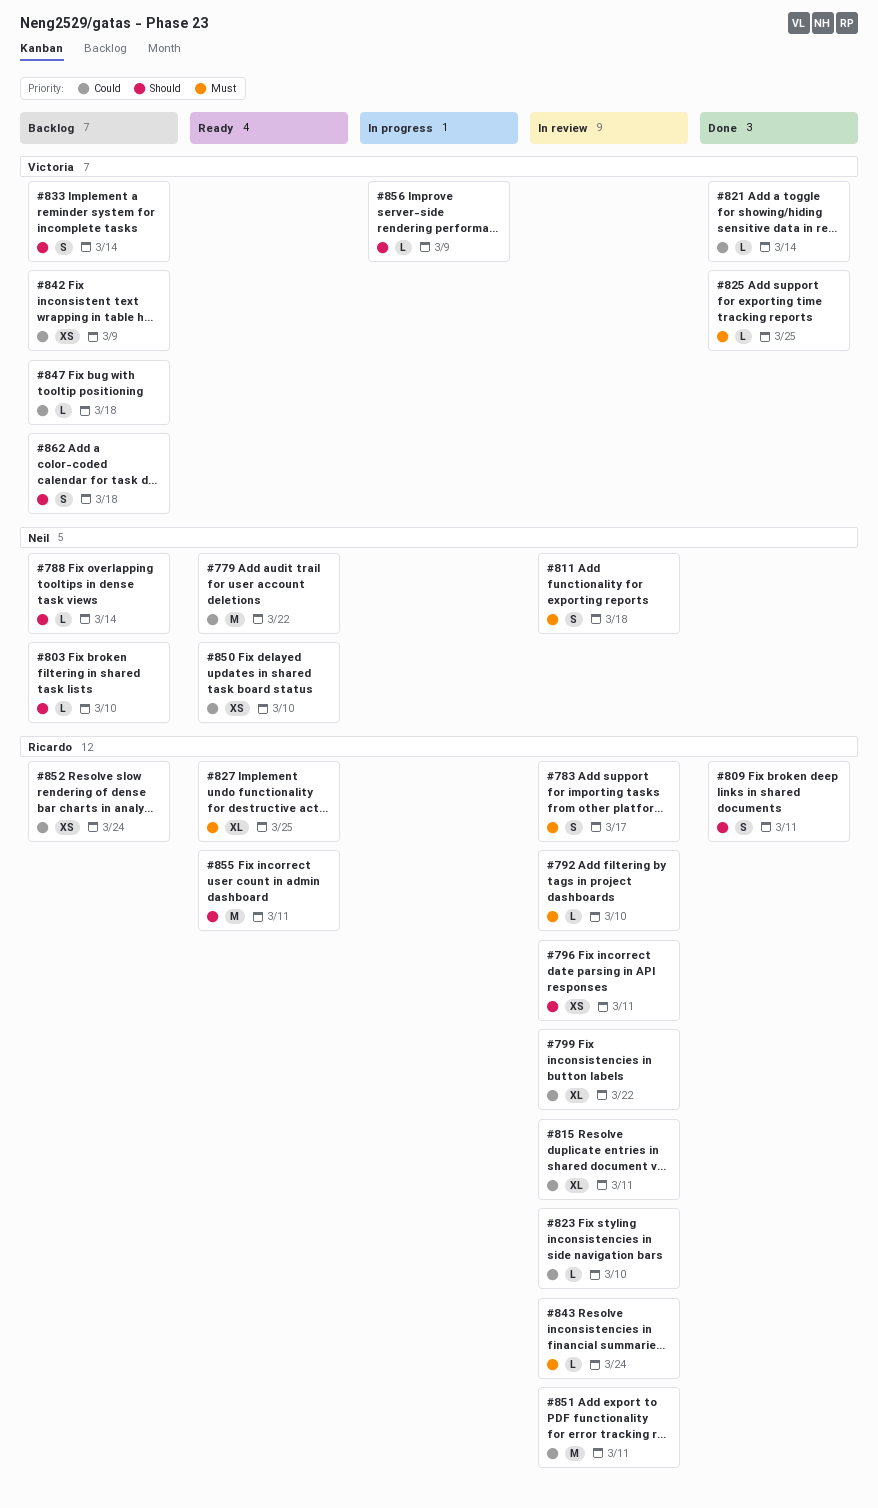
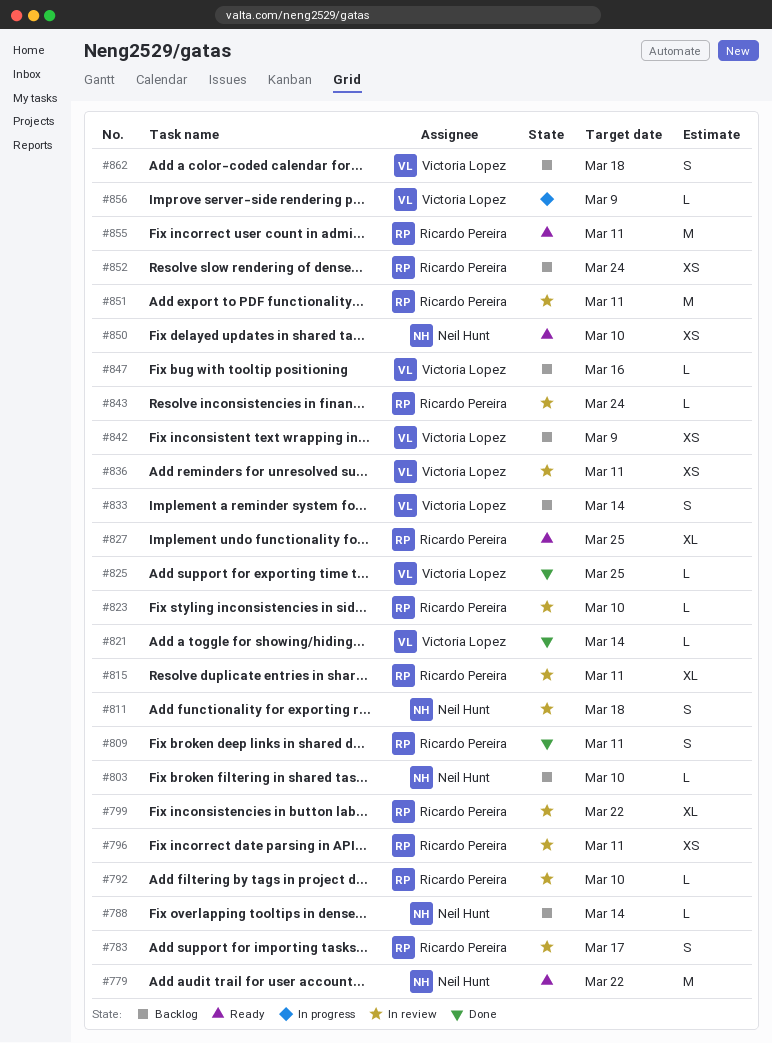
#836: none -> present
#847, due: Mar 18 -> Mar 16

